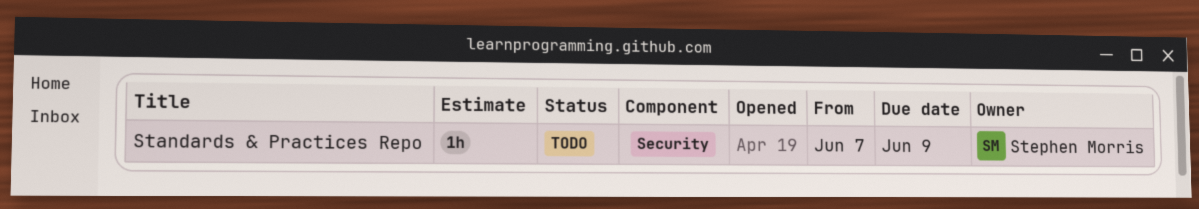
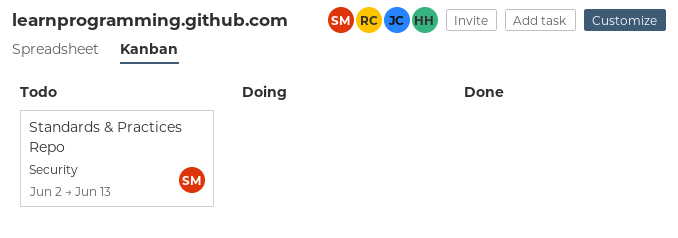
Standards & Practices Repo, start: Jun 7 -> Jun 2
Standards & Practices Repo, due: Jun 9 -> Jun 13

